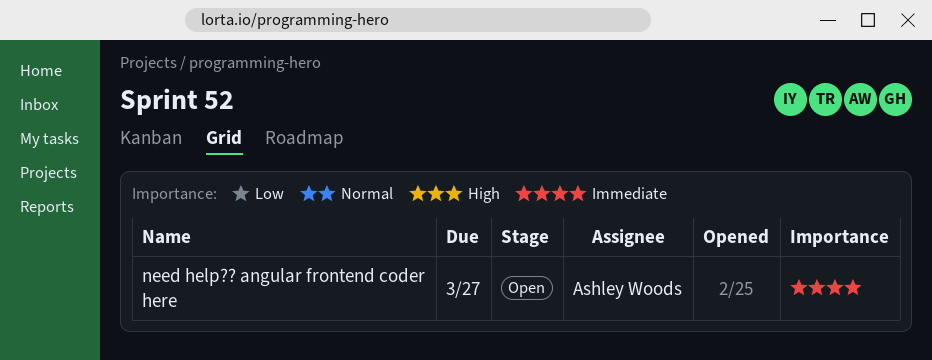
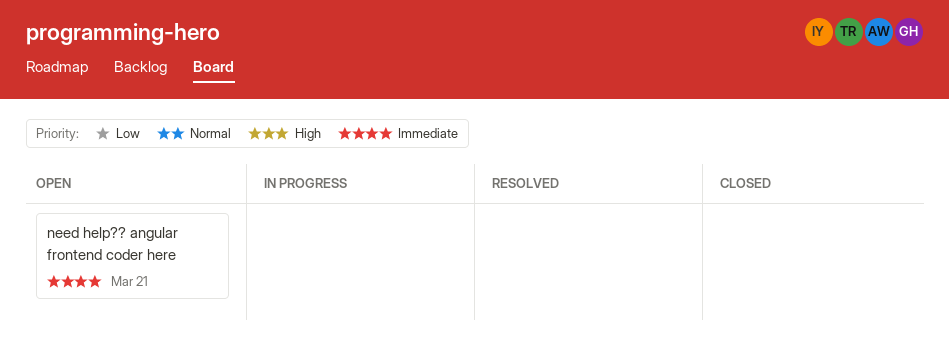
need help?? angular frontend coder here, due: Mar 27 -> Mar 21

